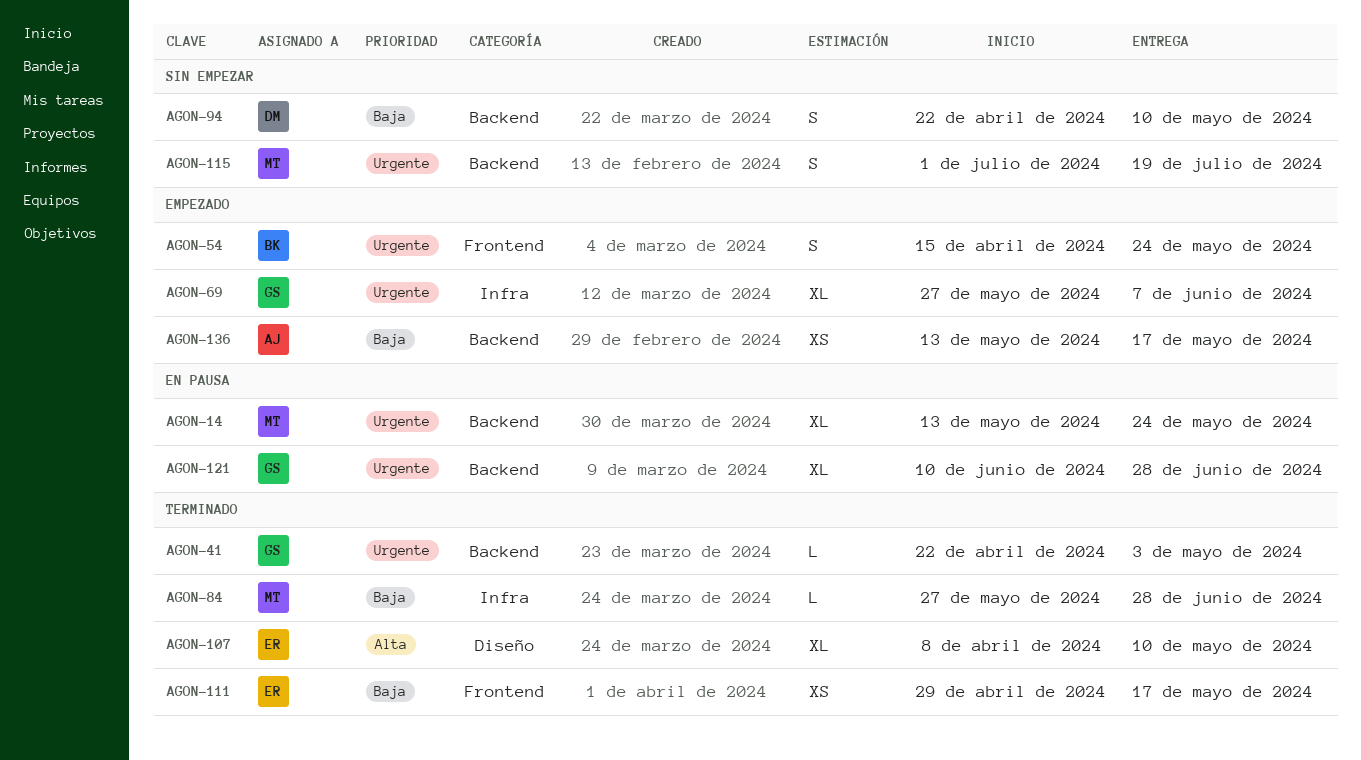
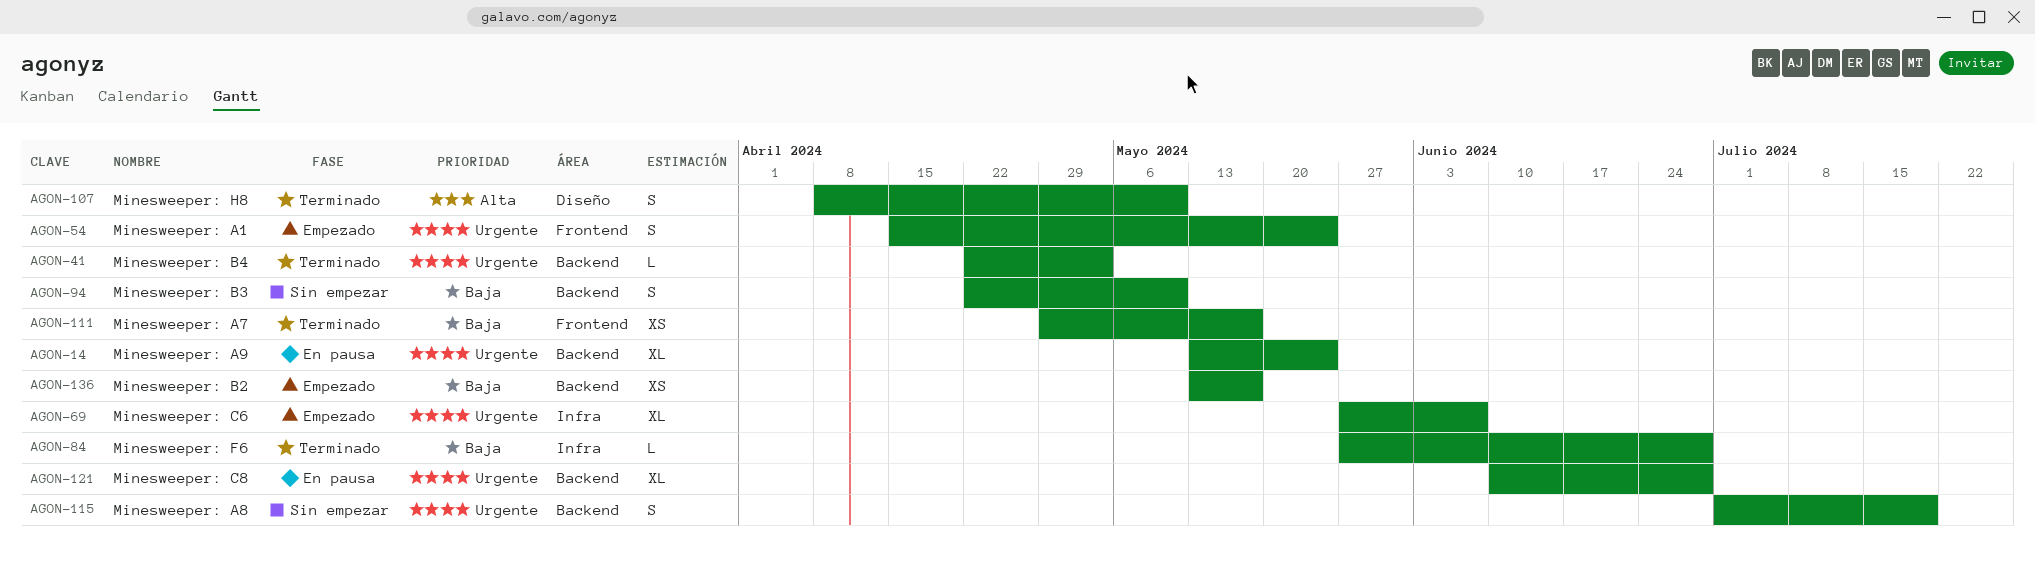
AGON-107, estimate: XL -> S

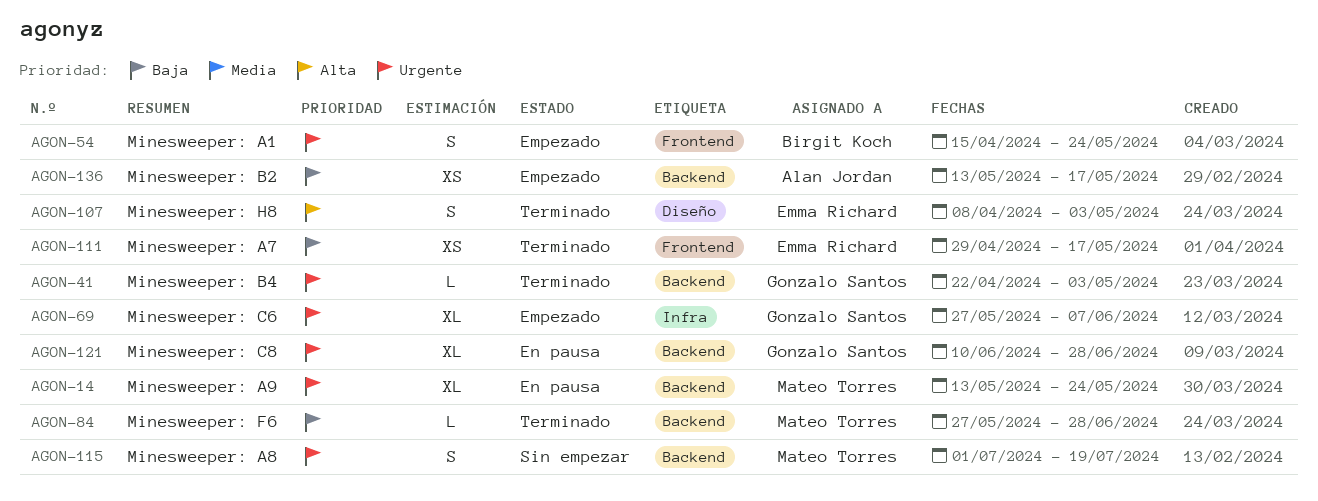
AGON-84, label: Infra -> Backend
AGON-94: present -> none
AGON-107, due: May 10 -> May 3

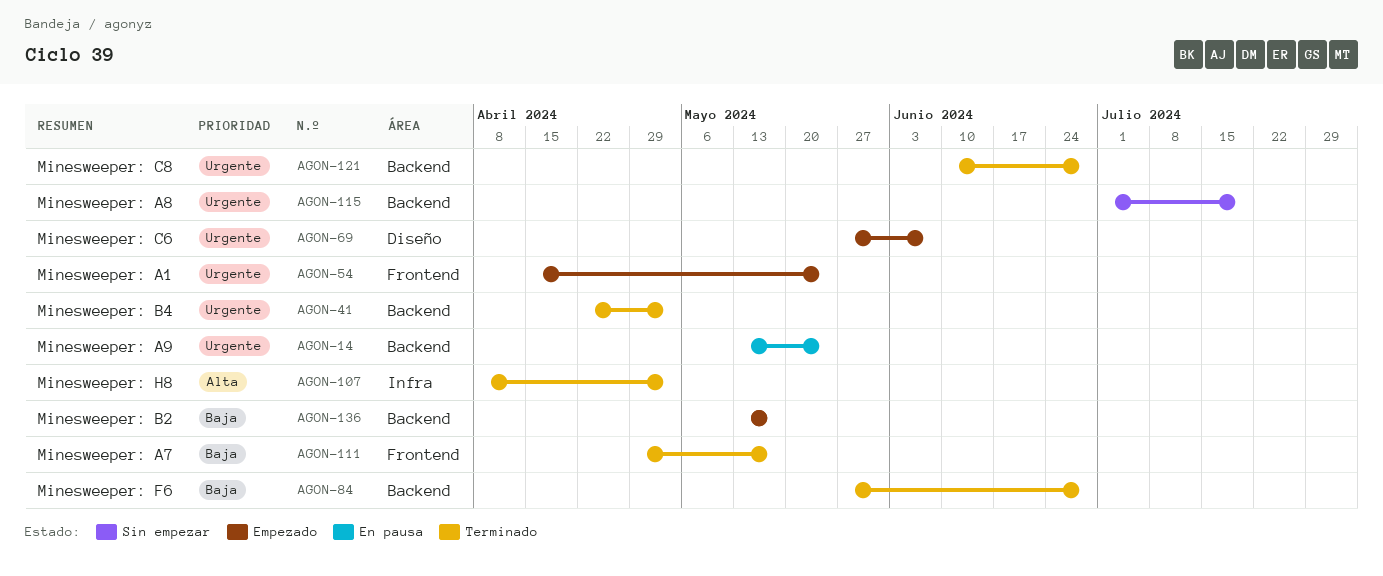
AGON-69, label: Infra -> Diseño
AGON-107, label: Diseño -> Infra
AGON-121, status: En pausa -> Terminado

